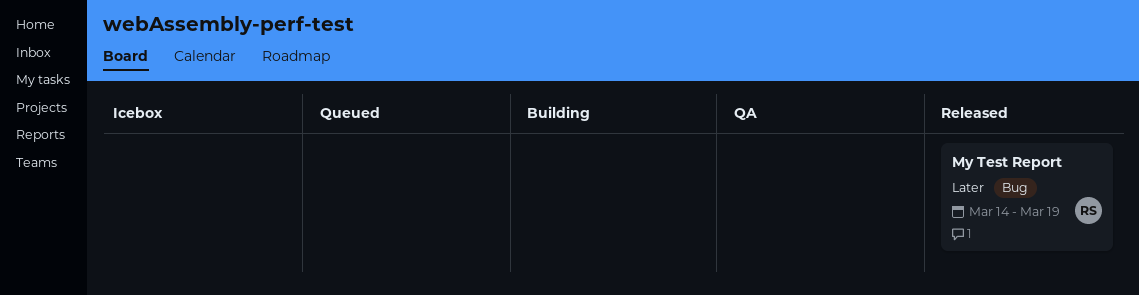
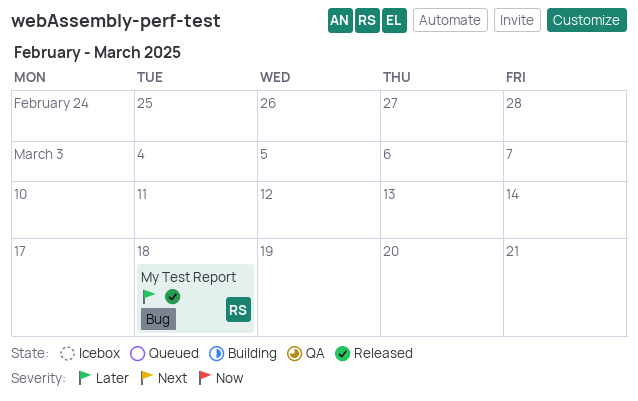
My Test Report, due: Mar 19 -> Mar 18

